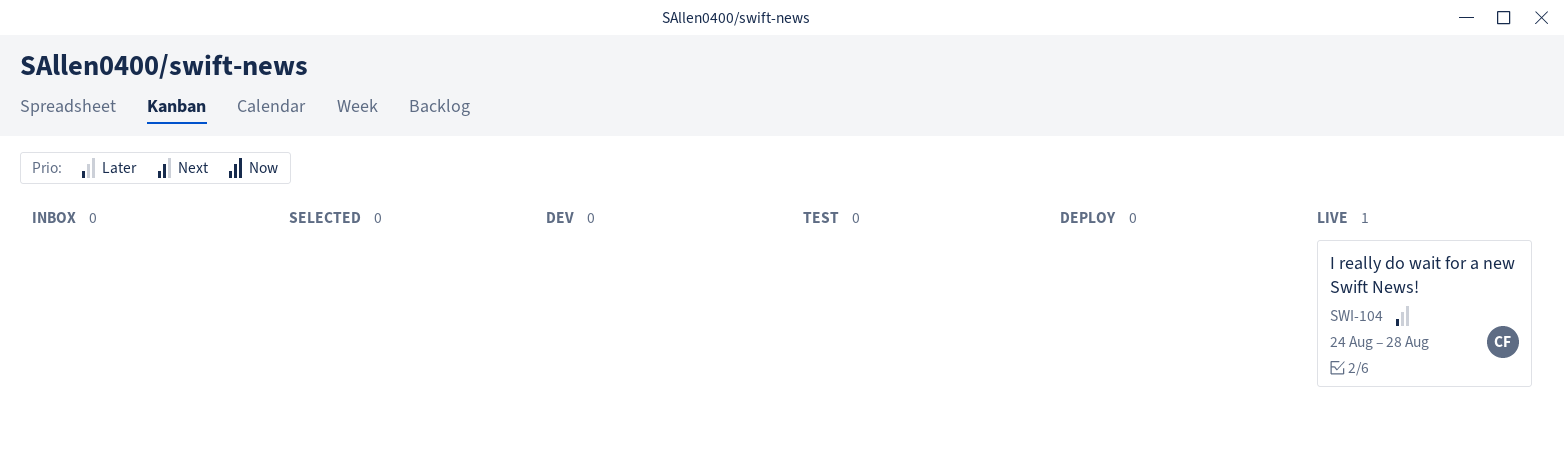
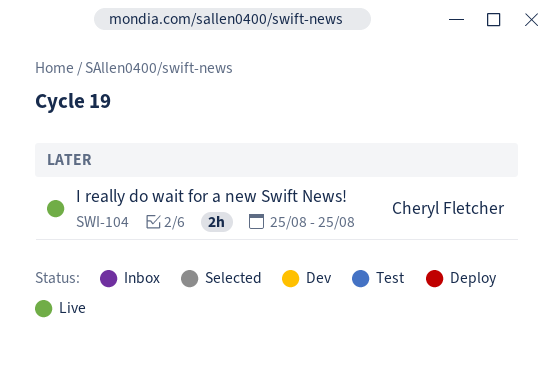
SWI-104, start: Aug 24 -> Aug 25
SWI-104, due: Aug 28 -> Aug 25

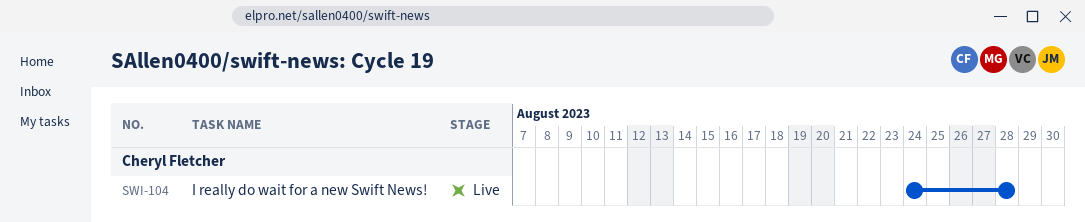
SWI-104, start: Aug 25 -> Aug 24
SWI-104, due: Aug 25 -> Aug 28

